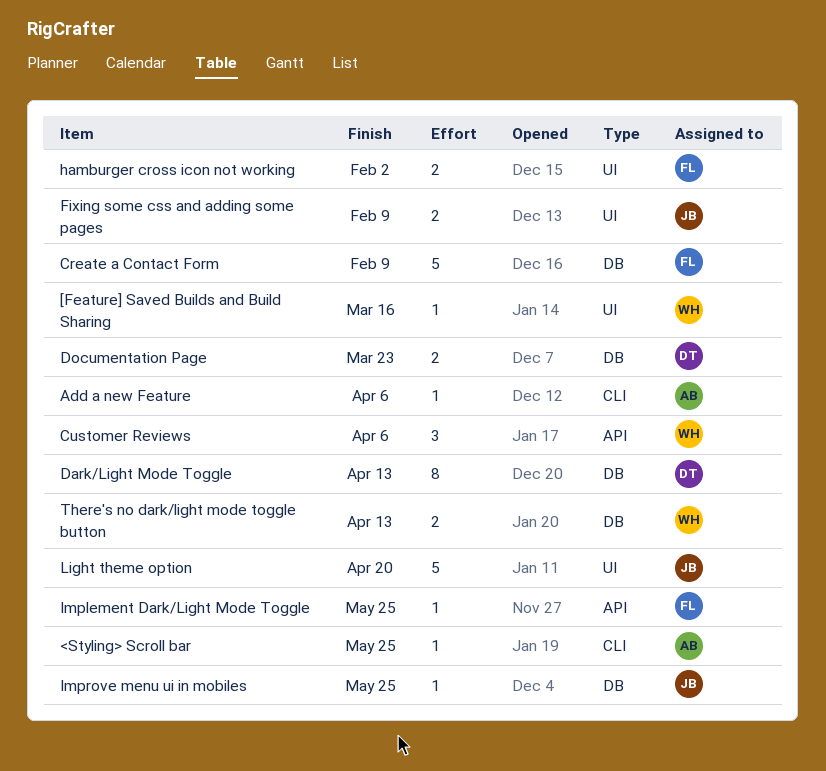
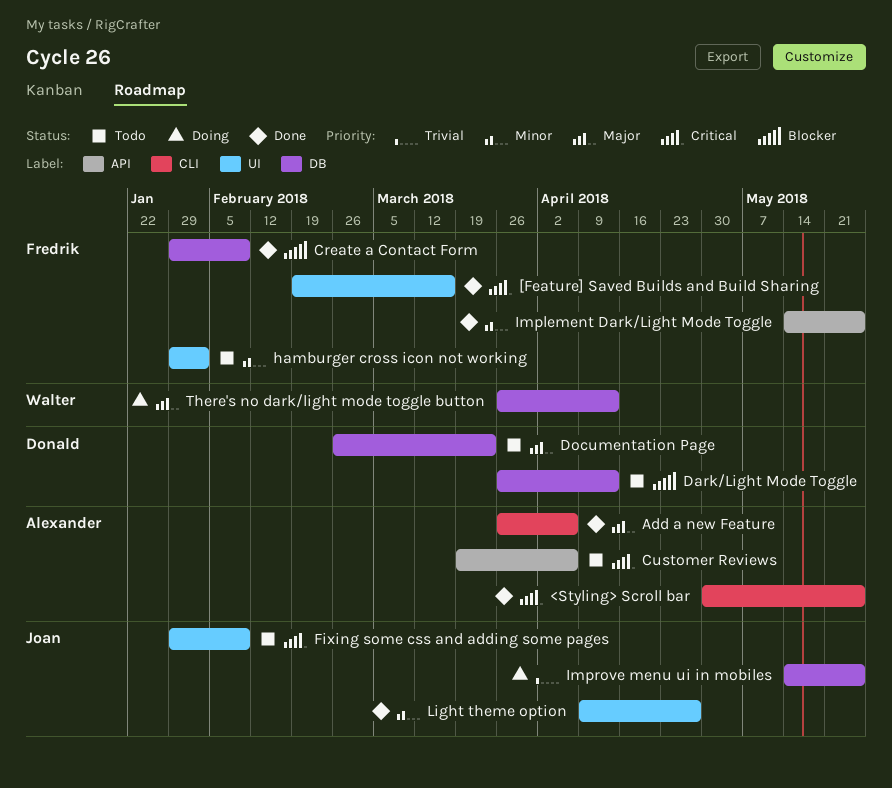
[Feature] Saved Builds and Build Sharing, owner: Walter -> Fredrik
Customer Reviews, owner: Walter -> Alexander
Light theme option, due: Apr 20 -> Apr 27

